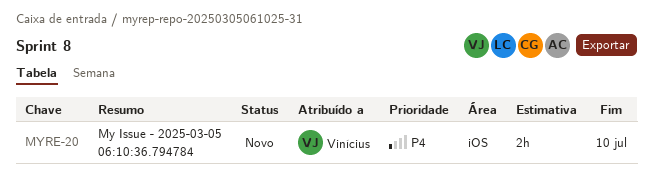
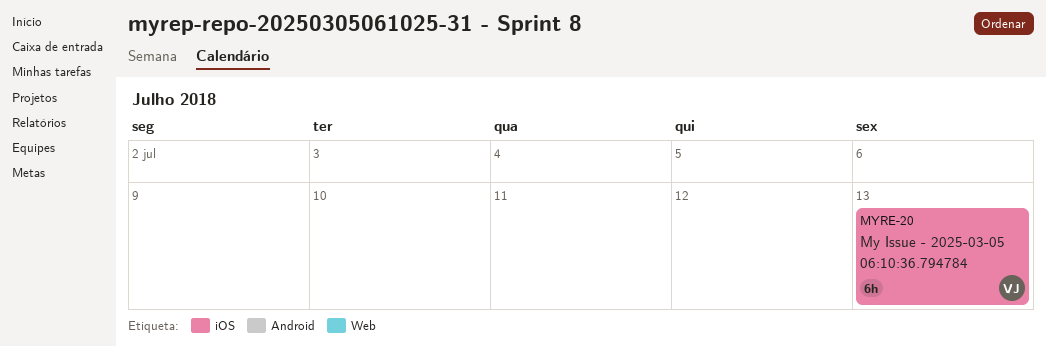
MYRE-20, estimate: 2h -> 6h
MYRE-20, due: Jul 10 -> Jul 13

